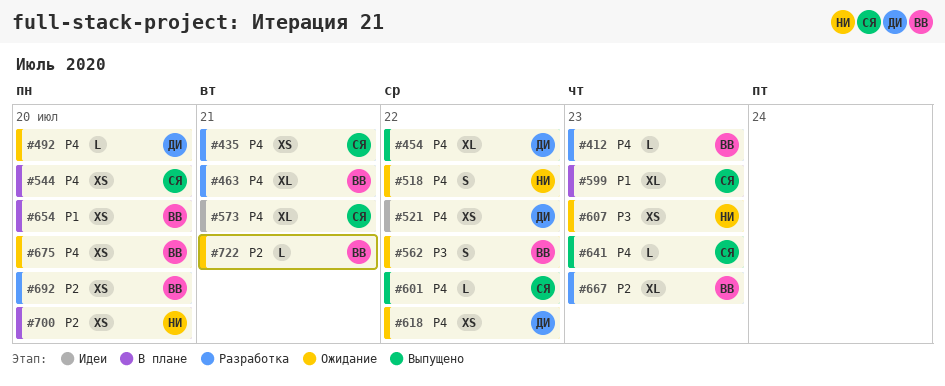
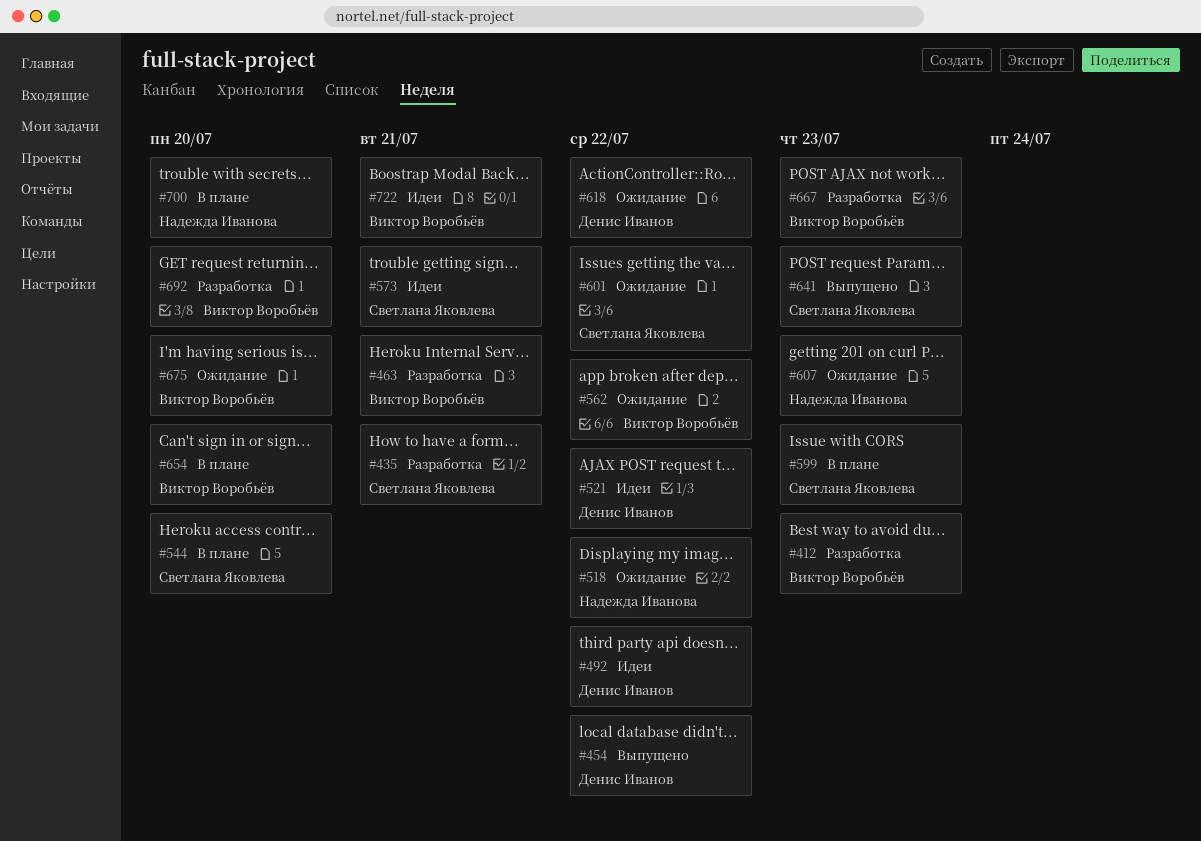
#492, status: Ожидание -> Идеи
#492, due: Jul 20 -> Jul 22
#601, status: Выпущено -> Ожидание
#722, status: Ожидание -> Идеи

